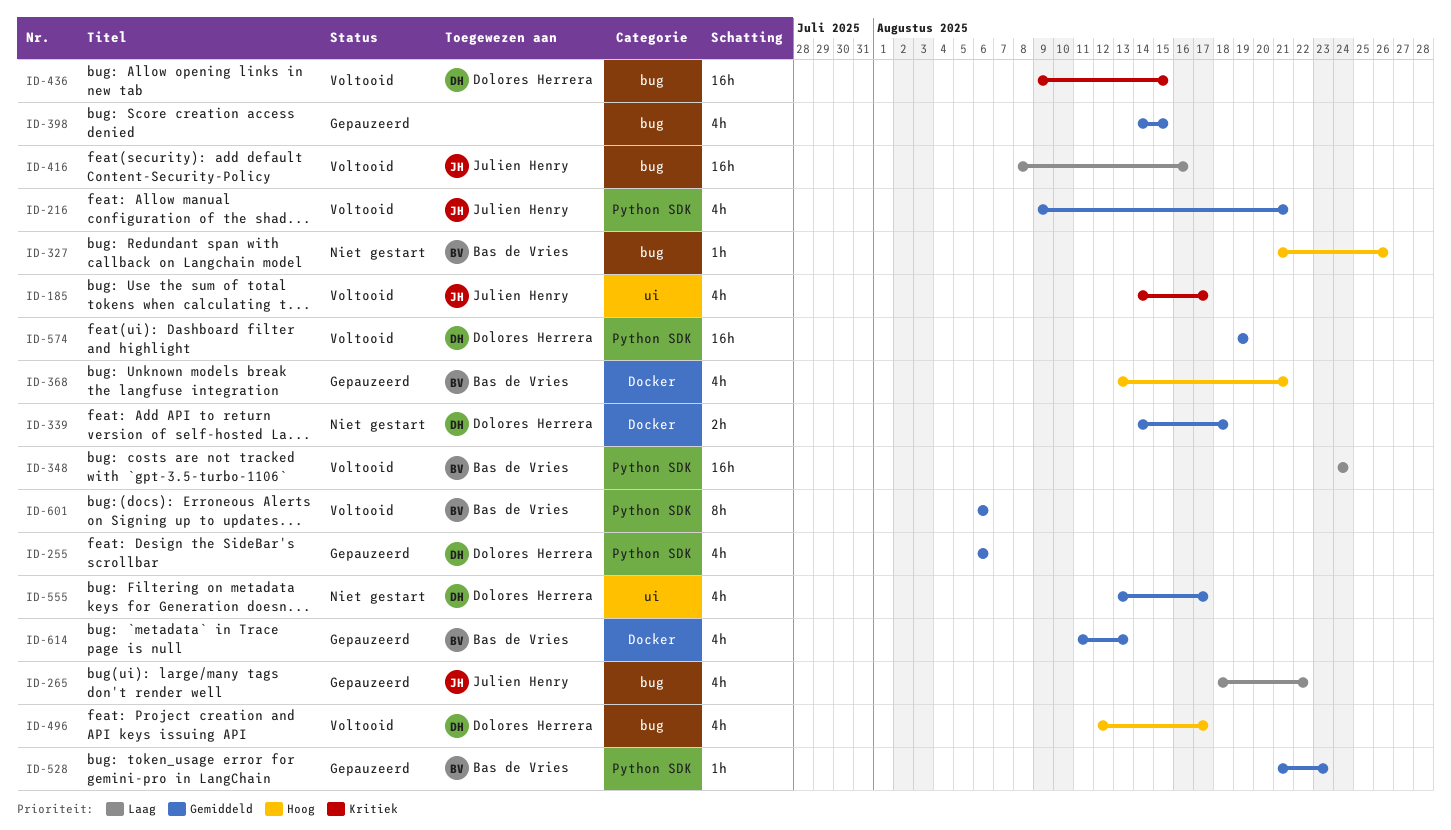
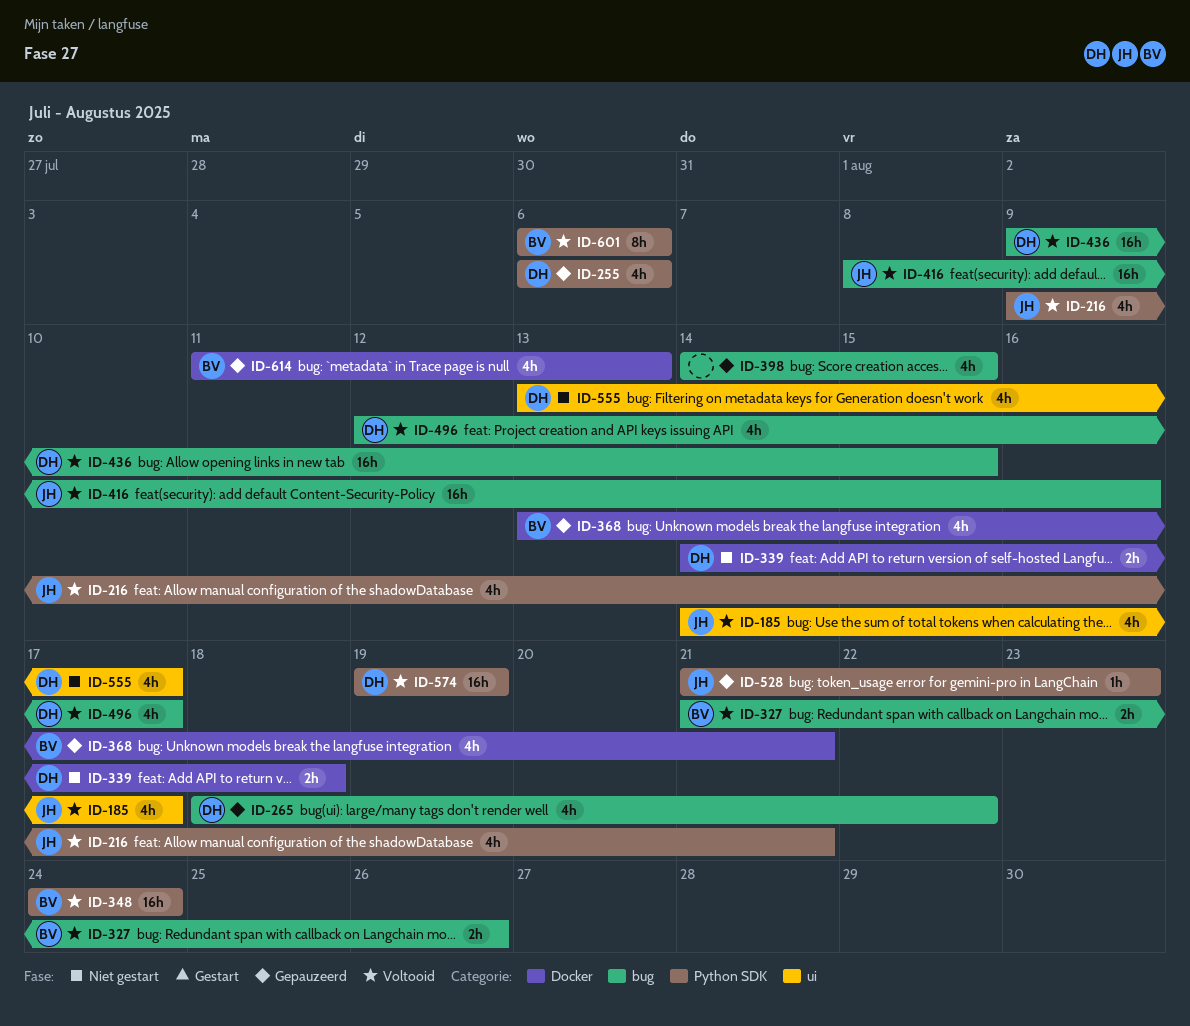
ID-265, owner: Julien Henry -> Dolores Herrera
ID-327, status: Niet gestart -> Voltooid
ID-327, estimate: 1h -> 2h
ID-528, owner: Bas de Vries -> Julien Henry

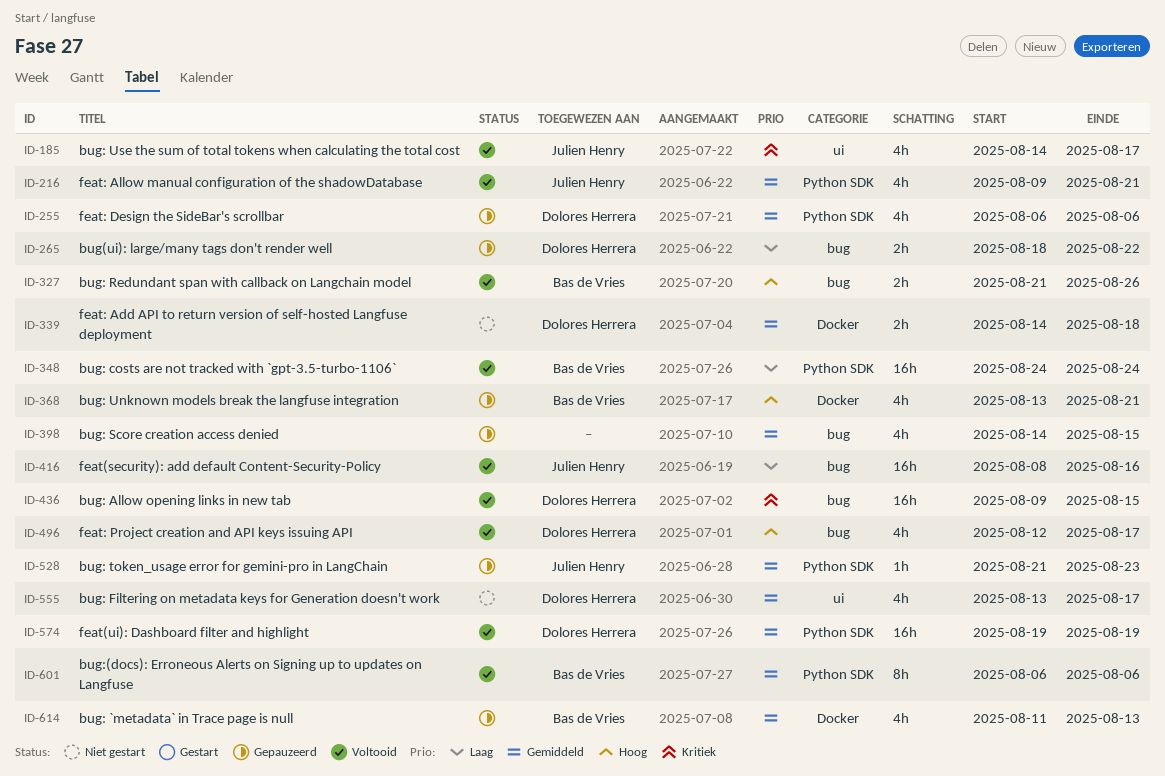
ID-265, estimate: 4h -> 2h

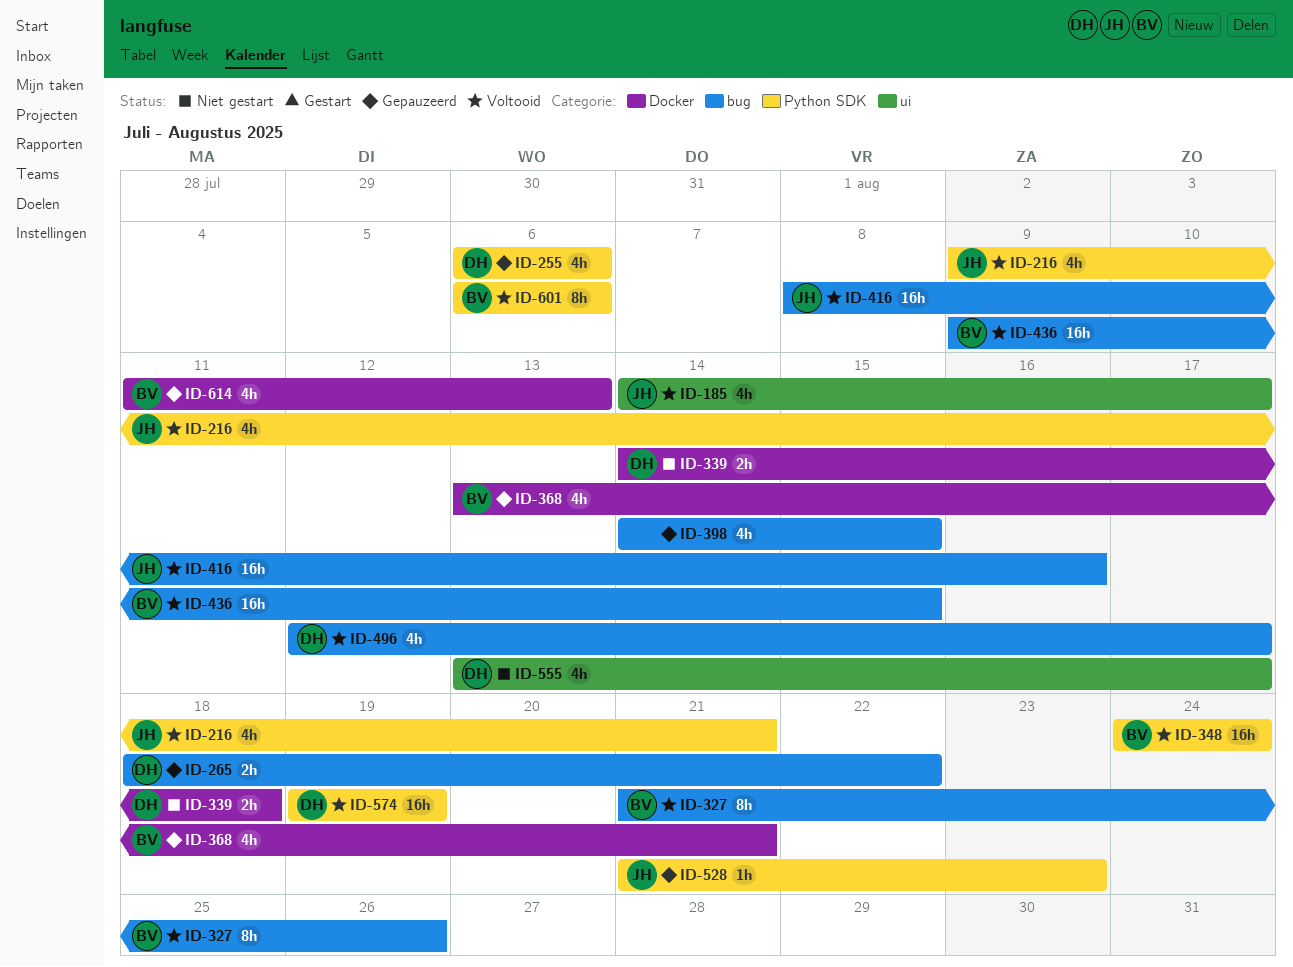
ID-327, estimate: 2h -> 8h
ID-436, owner: Dolores Herrera -> Bas de Vries

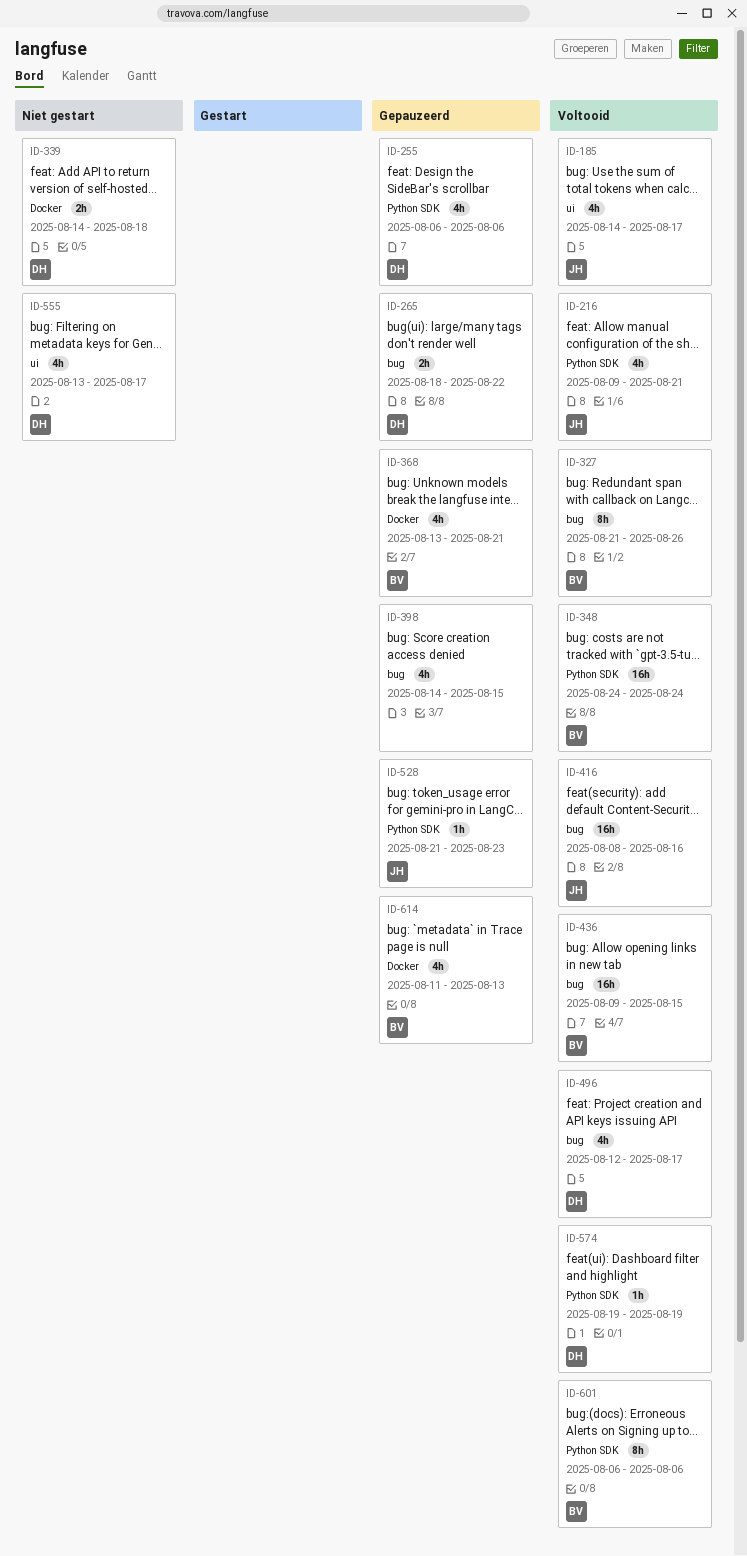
ID-574, estimate: 16h -> 1h

